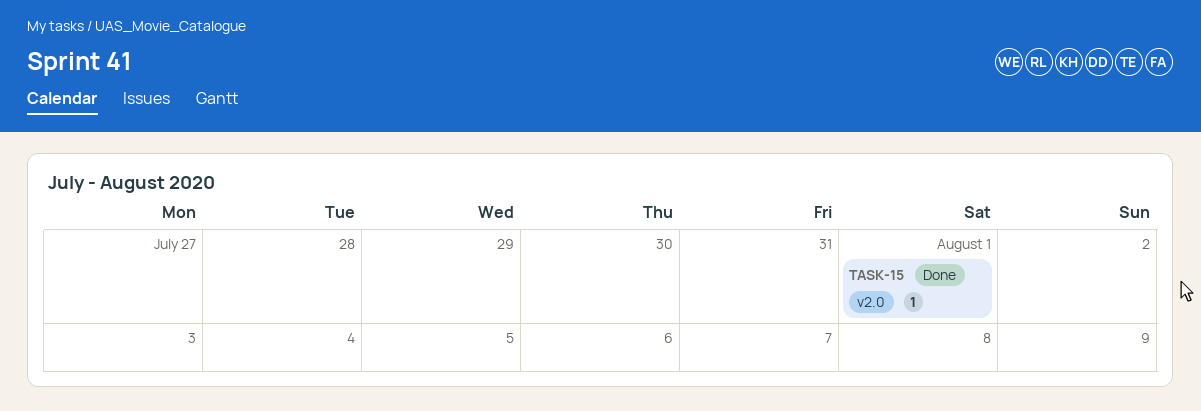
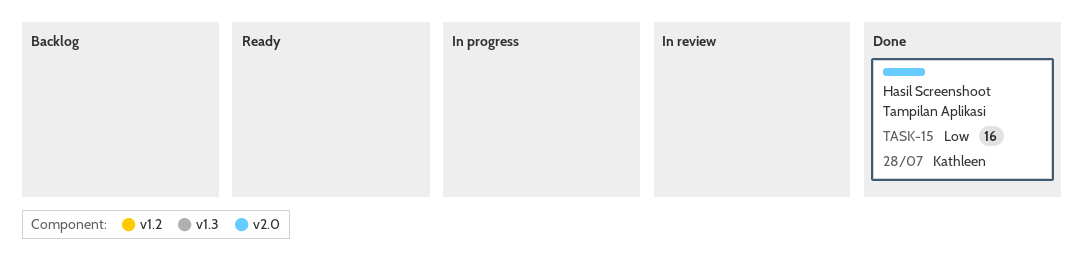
TASK-15, estimate: 1 -> 16
TASK-15, due: Aug 1 -> Jul 28

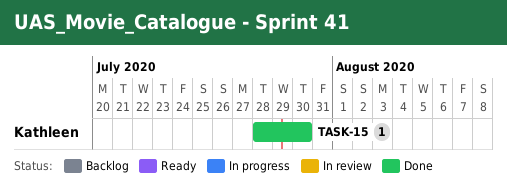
TASK-15, estimate: 16 -> 1
TASK-15, due: Jul 28 -> Jul 30

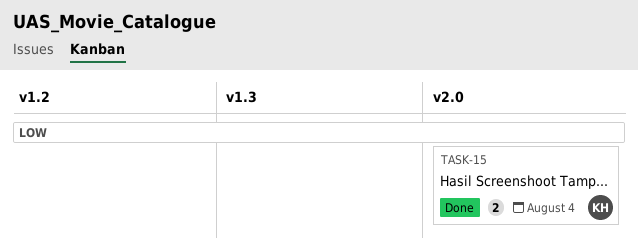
TASK-15, estimate: 1 -> 2
TASK-15, due: Jul 30 -> Aug 4

